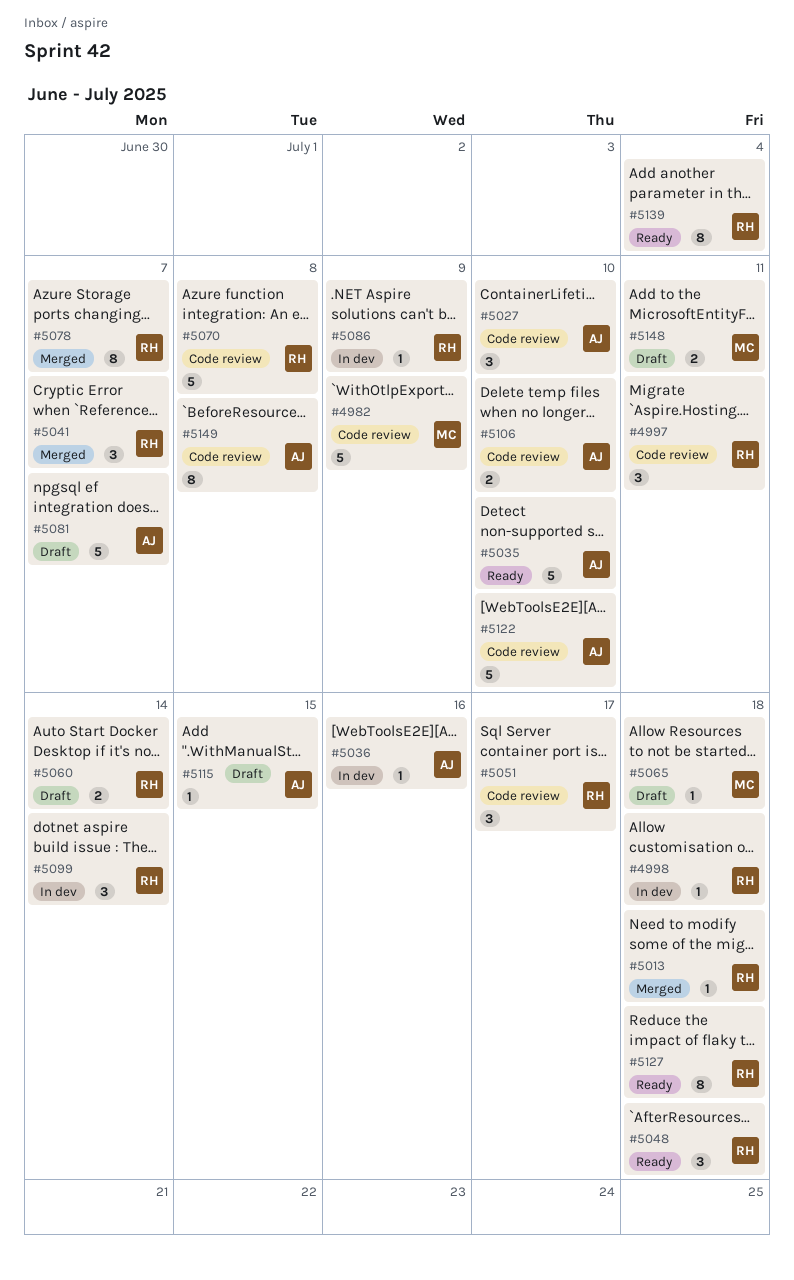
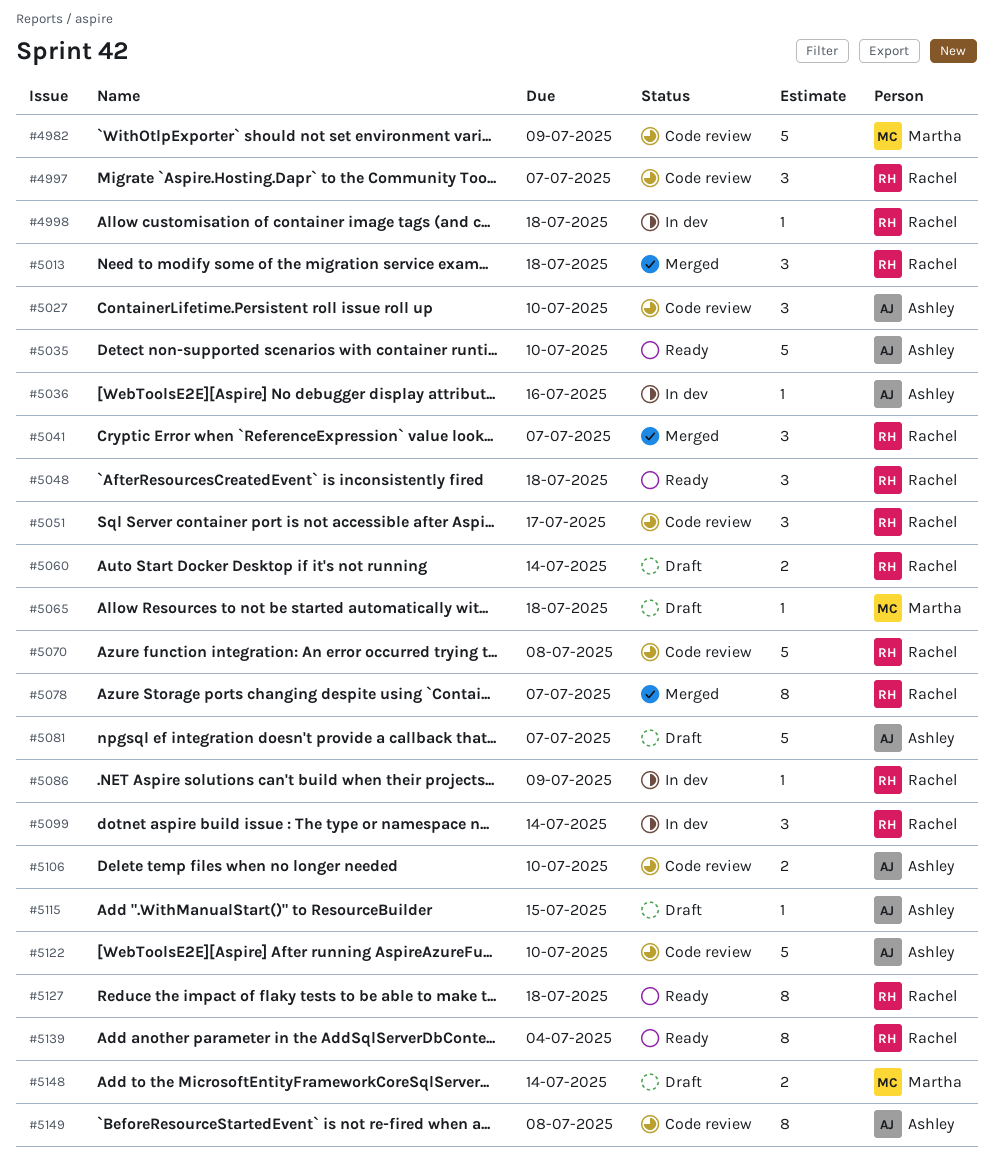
#4997, due: Jul 11 -> Jul 7
#5013, estimate: 1 -> 3
#5148, due: Jul 11 -> Jul 14

